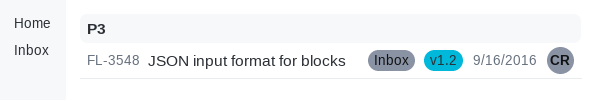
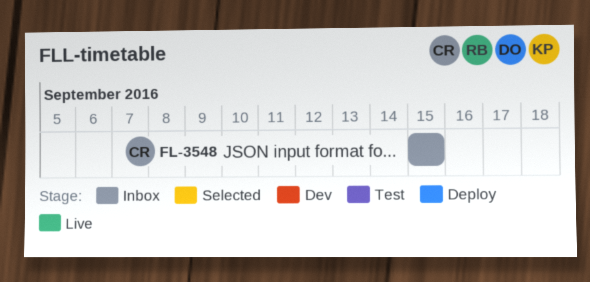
FL-3548, due: Sep 16 -> Sep 15

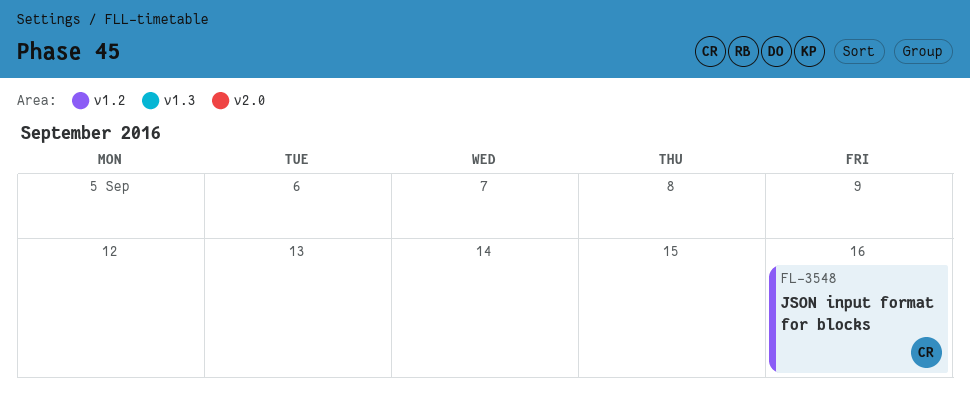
FL-3548, due: Sep 15 -> Sep 16

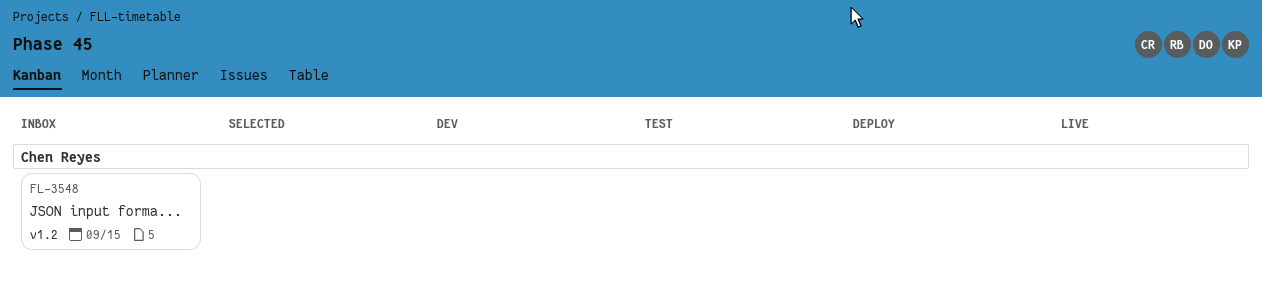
FL-3548, due: Sep 16 -> Sep 15

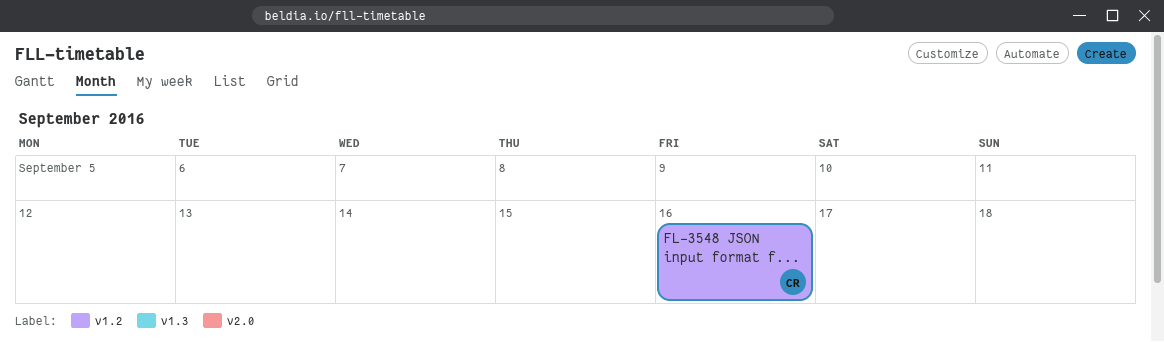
FL-3548, due: Sep 15 -> Sep 16

